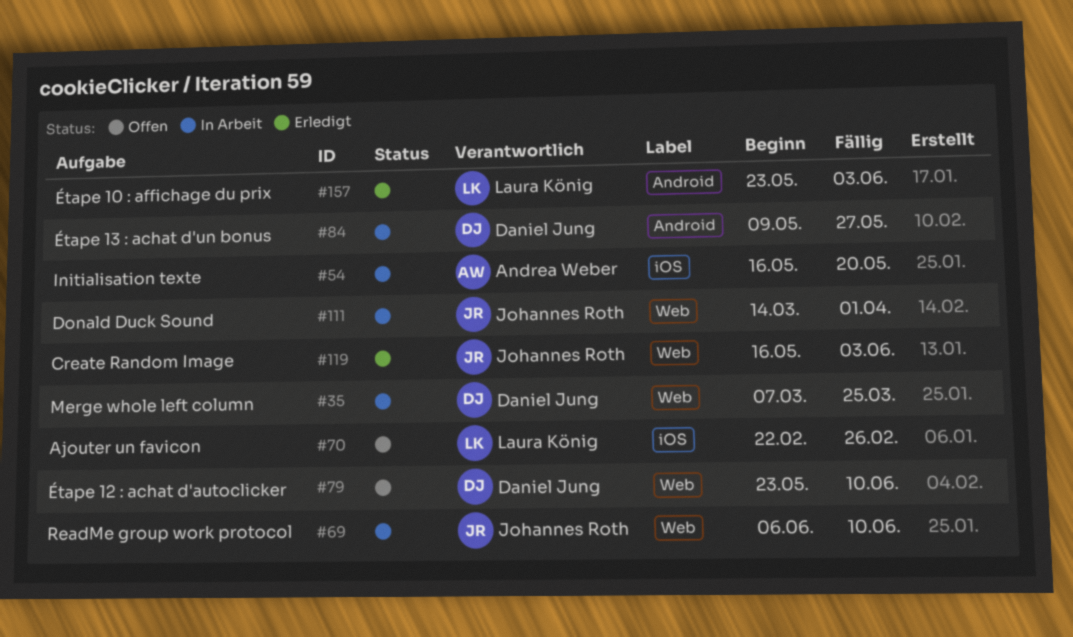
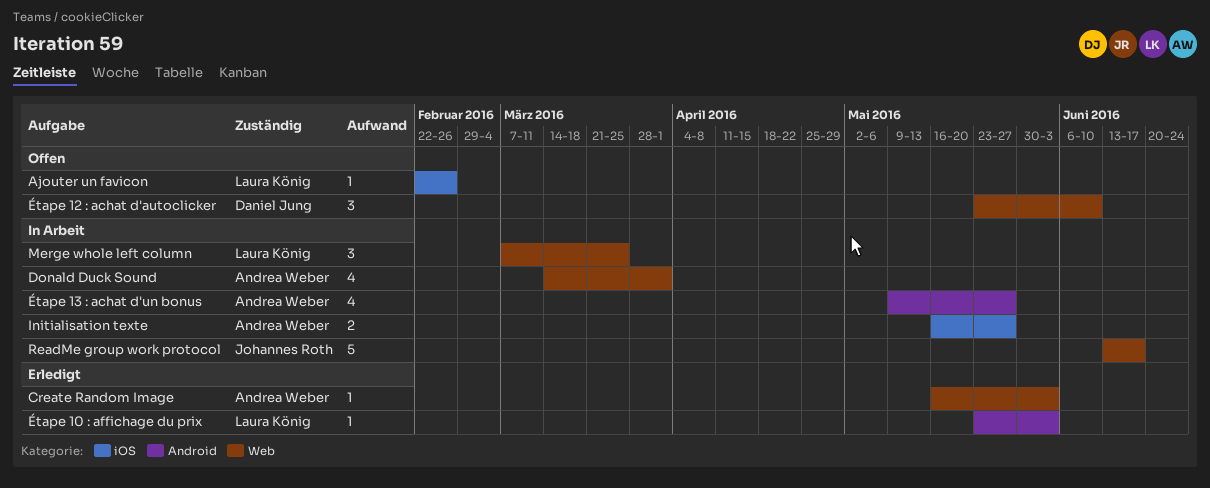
Create Random Image, owner: Johannes Roth -> Andrea Weber
Donald Duck Sound, owner: Johannes Roth -> Andrea Weber
Initialisation texte, due: May 20 -> May 27
Merge whole left column, owner: Daniel Jung -> Laura König
ReadMe group work protocol, start: Jun 6 -> Jun 13
ReadMe group work protocol, due: Jun 10 -> Jun 17
Étape 13 : achat d'un bonus, owner: Daniel Jung -> Andrea Weber

